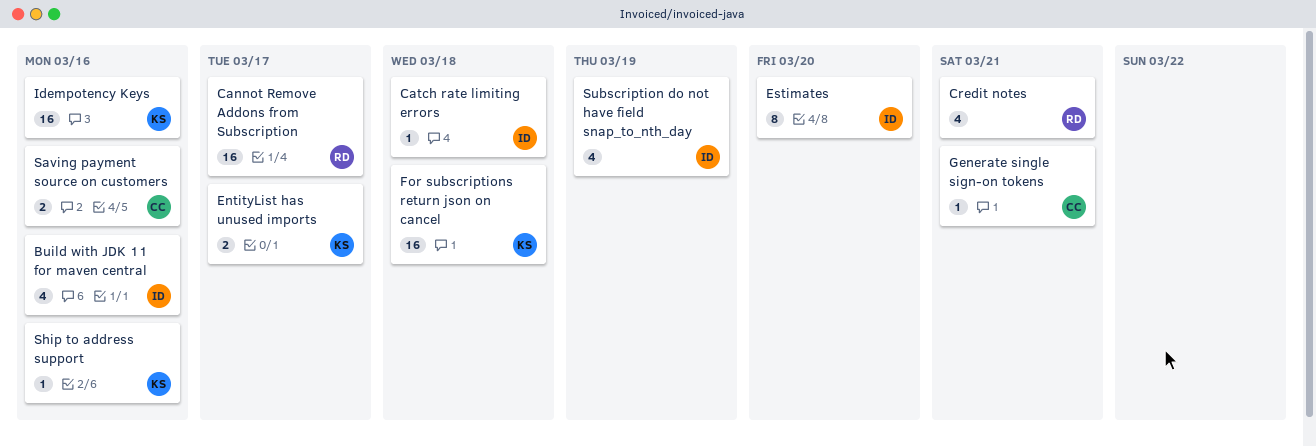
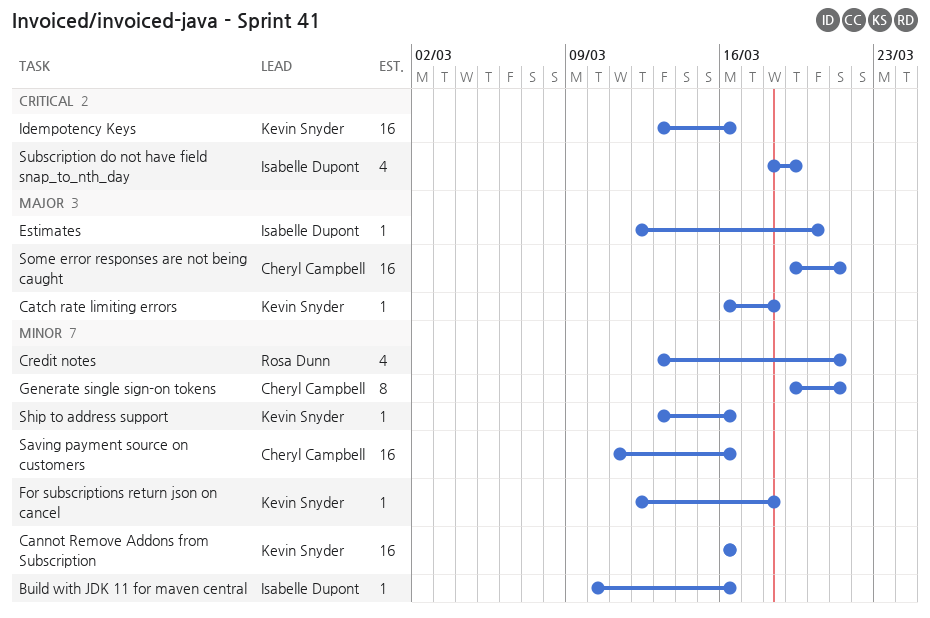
Build with JDK 11 for maven central, estimate: 4 -> 1
Cannot Remove Addons from Subscription, owner: Rosa Dunn -> Kevin Snyder
Cannot Remove Addons from Subscription, due: Mar 17 -> Mar 16
Catch rate limiting errors, owner: Isabelle Dupont -> Kevin Snyder
EntityList has unused imports: present -> none
Estimates, estimate: 8 -> 1
For subscriptions return json on cancel, estimate: 16 -> 1
Generate single sign-on tokens, estimate: 1 -> 8
Saving payment source on customers, estimate: 2 -> 16
Some error responses are not being caught: none -> present

